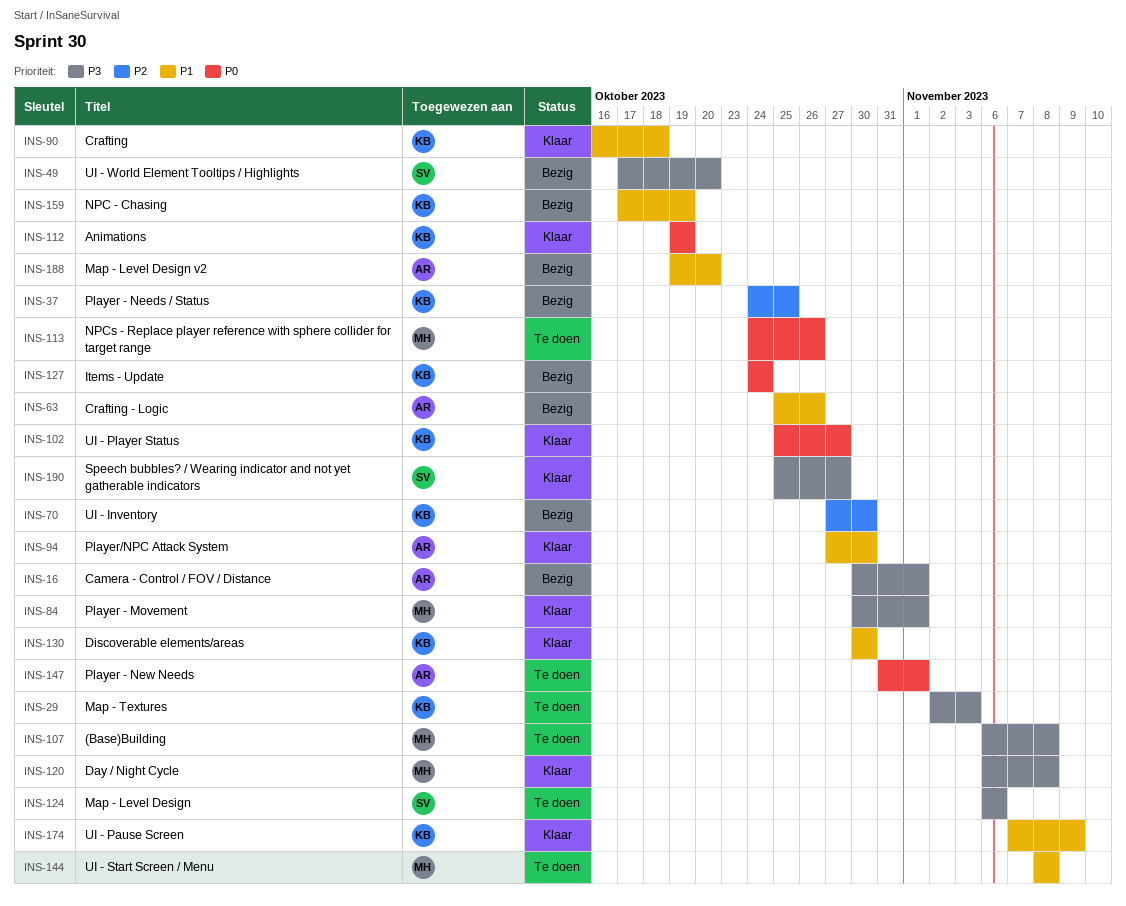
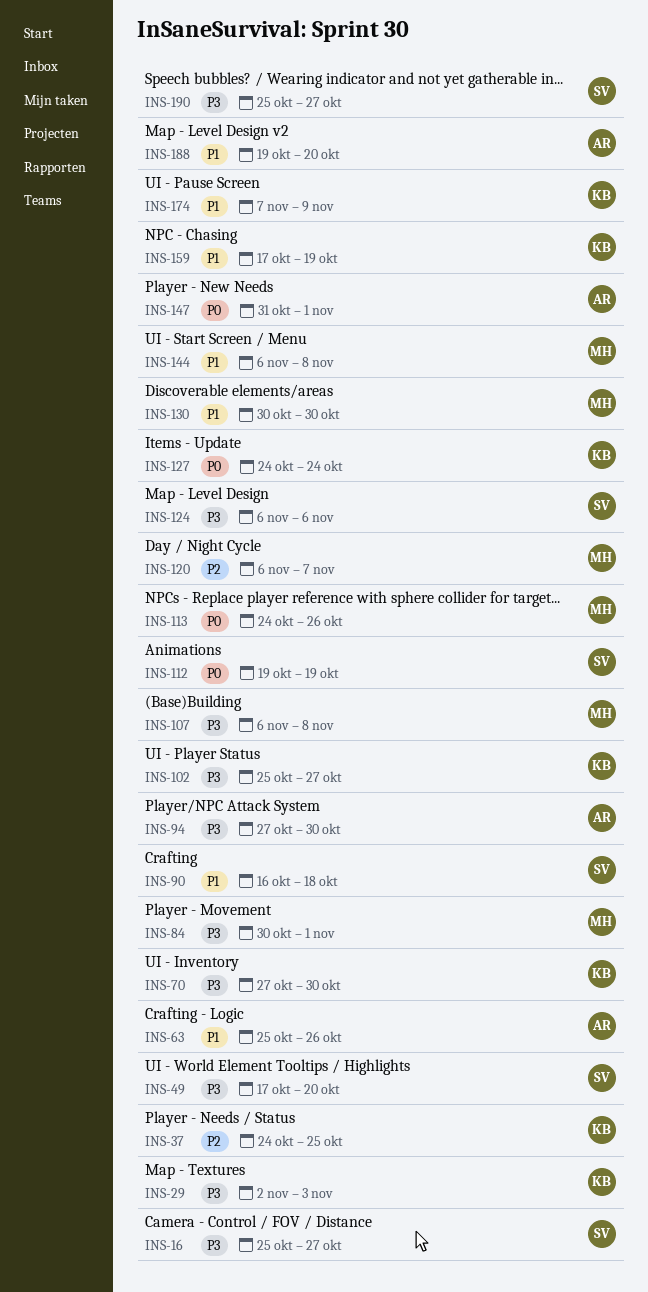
INS-16, owner: AR -> SV
INS-16, start: Oct 30 -> Oct 25
INS-16, due: Nov 1 -> Oct 27
INS-70, priority: P2 -> P3
INS-90, owner: KB -> SV
INS-94, priority: P1 -> P3
INS-102, priority: P0 -> P3
INS-112, owner: KB -> SV
INS-120, priority: P3 -> P2
INS-120, due: Nov 8 -> Nov 7
INS-130, owner: KB -> MH
INS-144, start: Nov 8 -> Nov 6

